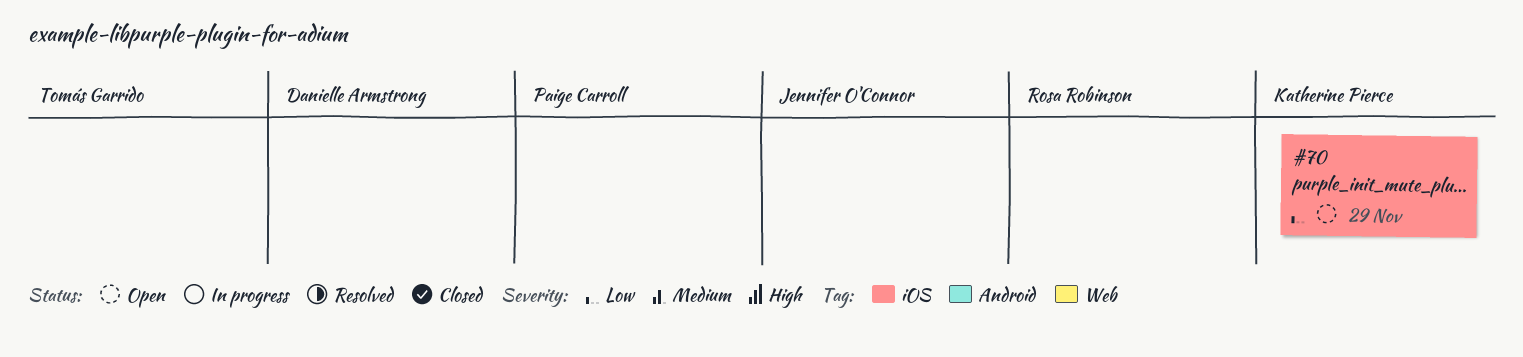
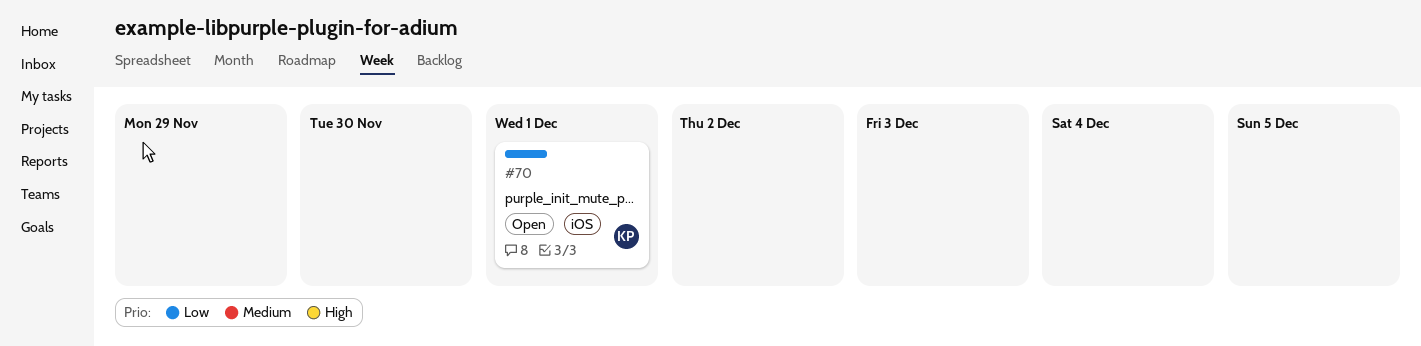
#70, due: Nov 29 -> Dec 1

